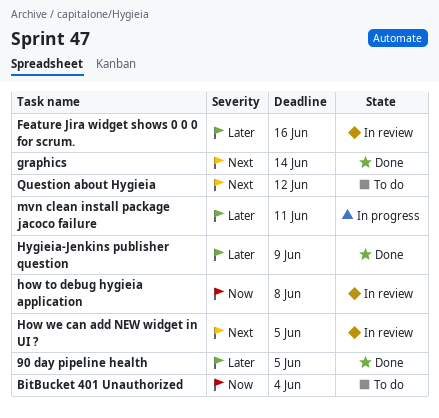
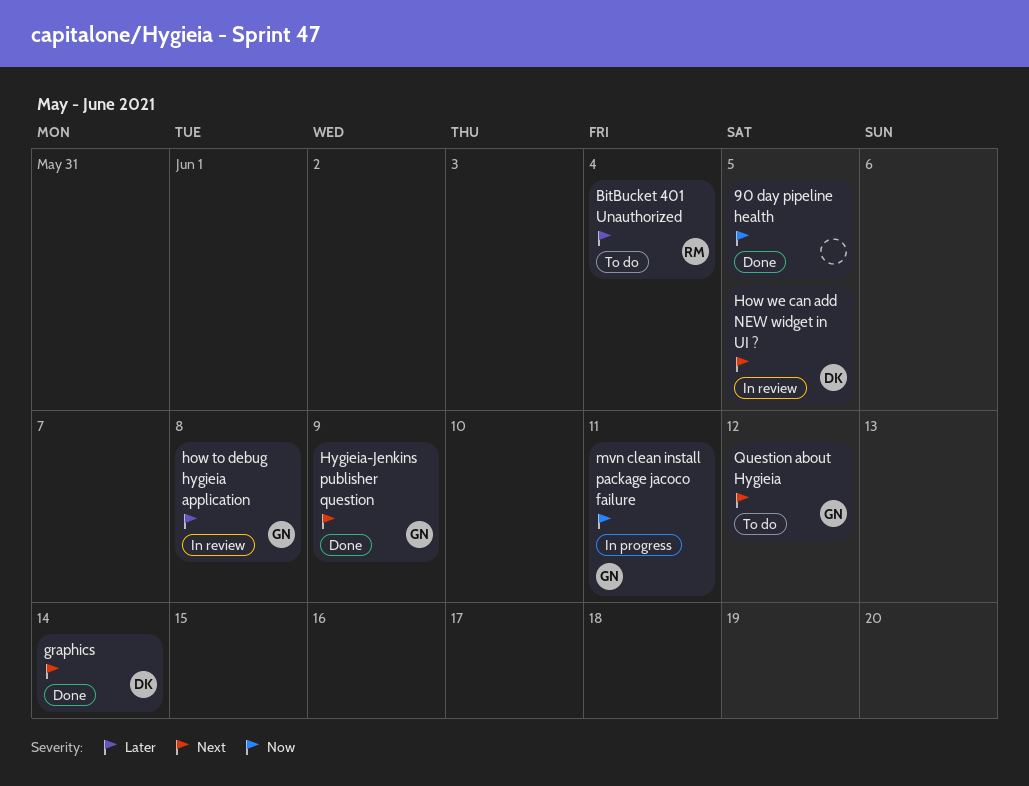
90 day pipeline health, priority: Later -> Now
BitBucket 401 Unauthorized, priority: Now -> Later
Feature Jira widget shows 0 0 0 for scrum.: present -> none
how to debug hygieia application, priority: Now -> Later
Hygieia-Jenkins publisher question, priority: Later -> Next
mvn clean install package jacoco failure, priority: Later -> Now

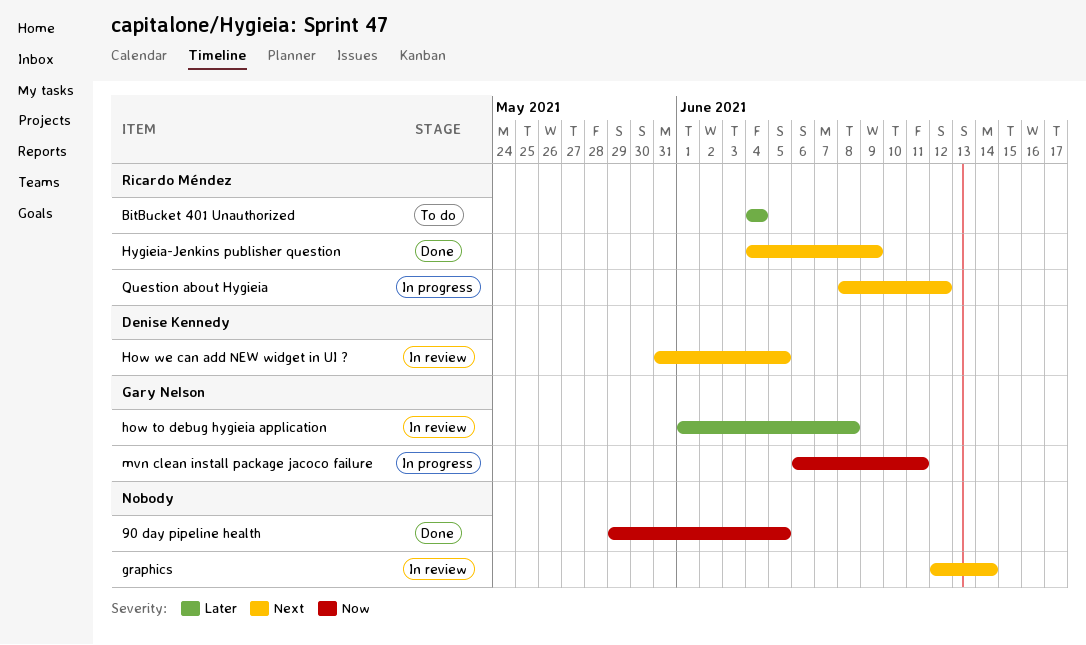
graphics, status: Done -> In review
graphics, owner: Denise Kennedy -> none
Hygieia-Jenkins publisher question, owner: Gary Nelson -> Ricardo Méndez
Question about Hygieia, status: To do -> In progress
Question about Hygieia, owner: Gary Nelson -> Ricardo Méndez

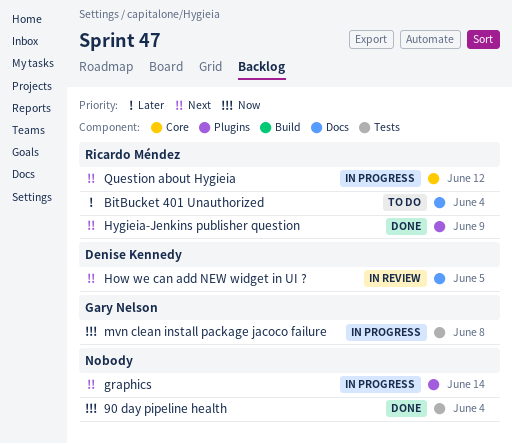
90 day pipeline health, due: Jun 5 -> Jun 4
graphics, status: In review -> In progress
how to debug hygieia application: present -> none
mvn clean install package jacoco failure, due: Jun 11 -> Jun 8

